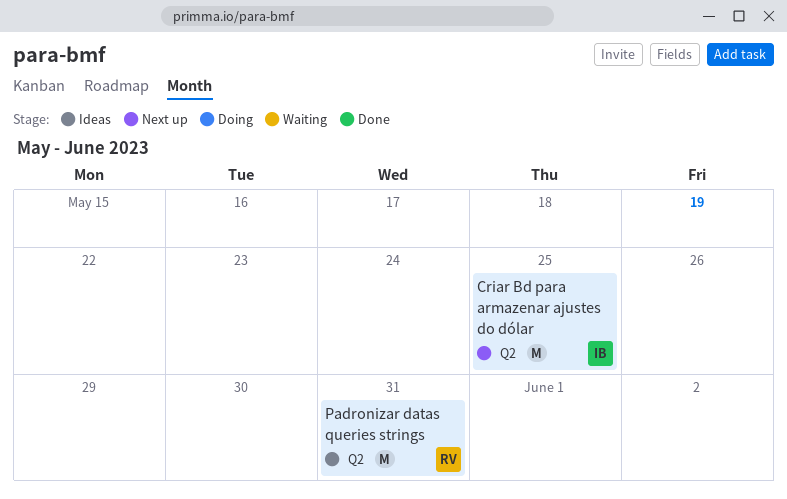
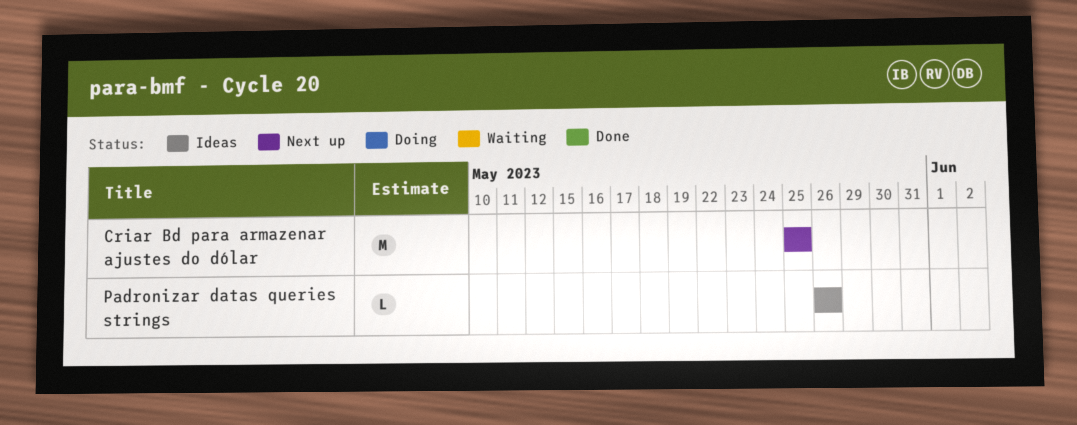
Padronizar datas queries strings, estimate: M -> L
Padronizar datas queries strings, due: May 31 -> May 26

